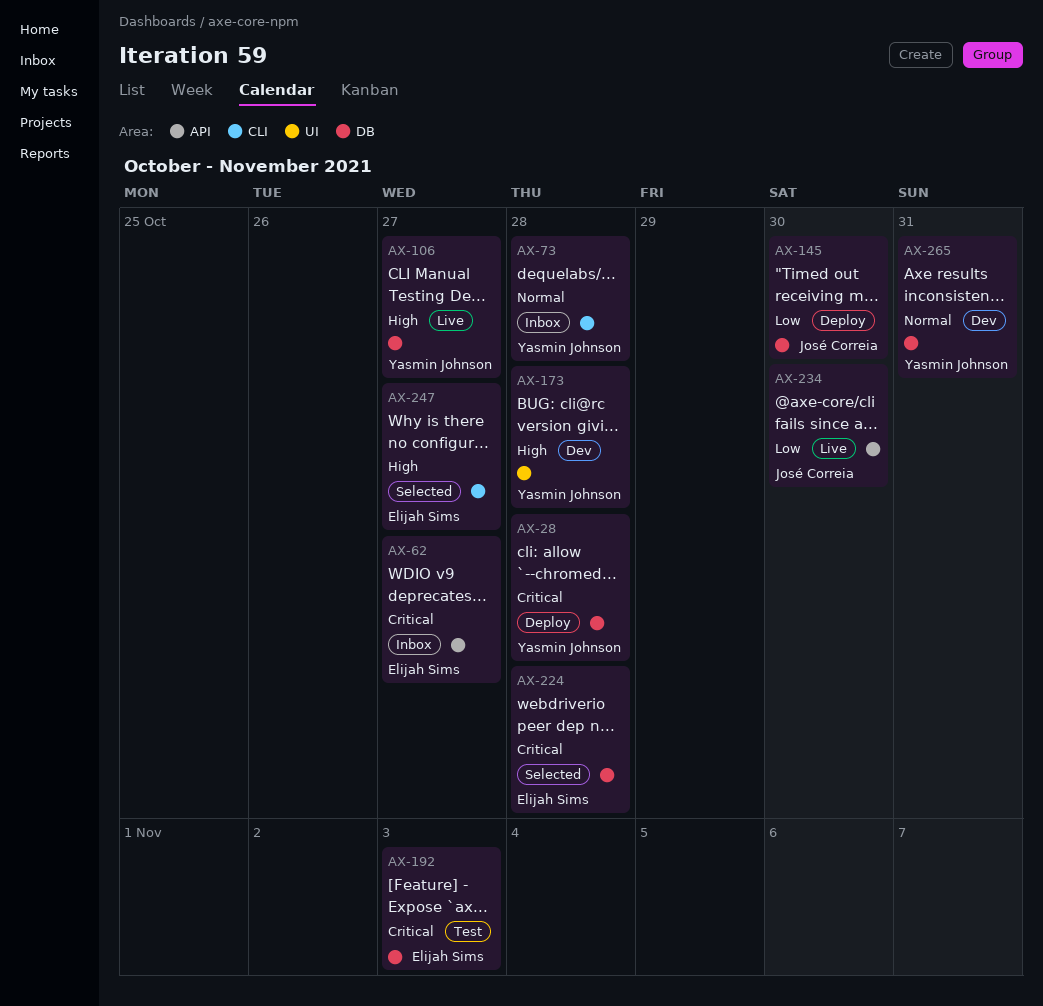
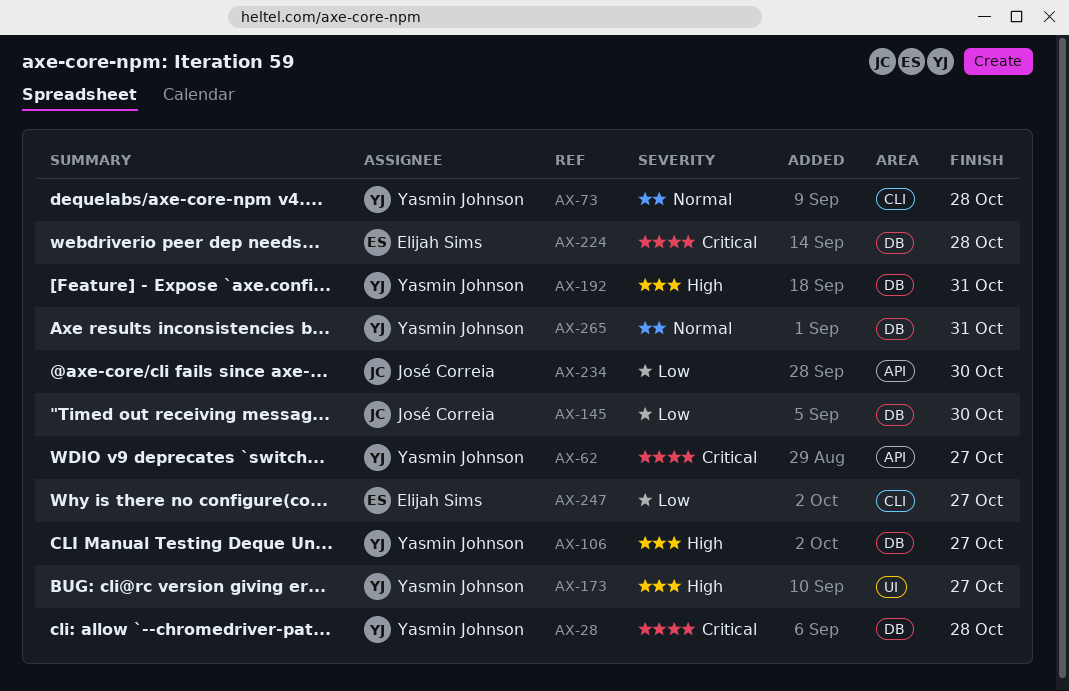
AX-62, owner: Elijah Sims -> Yasmin Johnson
AX-173, due: Oct 28 -> Oct 27
AX-192, owner: Elijah Sims -> Yasmin Johnson
AX-192, priority: Critical -> High
AX-192, due: Nov 3 -> Oct 31
AX-247, priority: High -> Low

